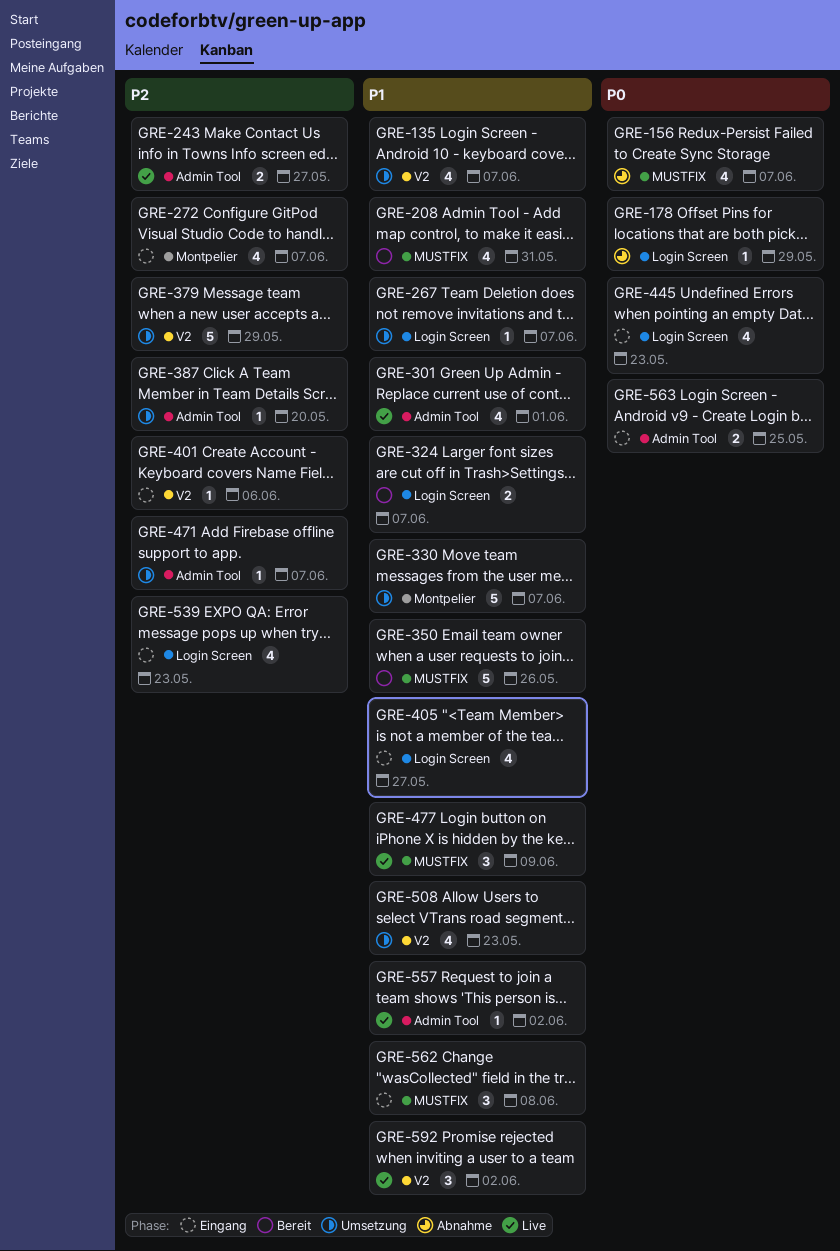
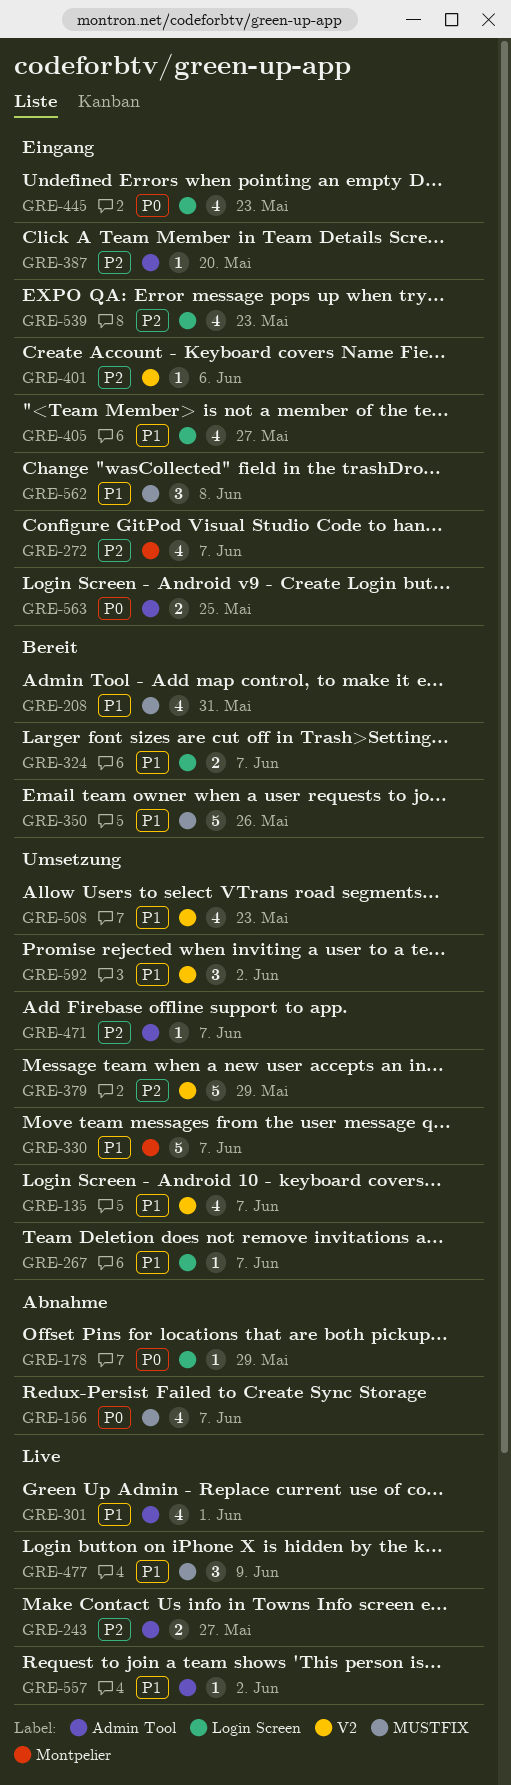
GRE-387, status: Umsetzung -> Eingang
GRE-592, status: Live -> Umsetzung

